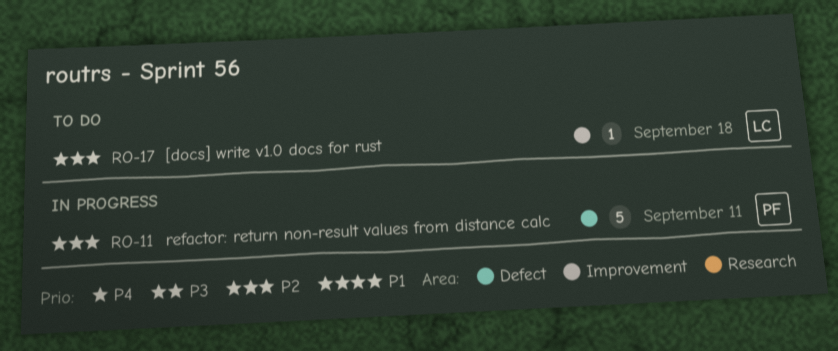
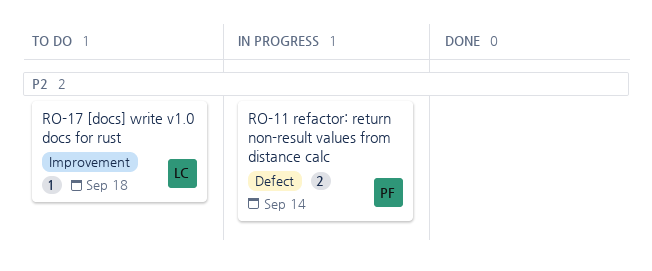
RO-11, estimate: 5 -> 2
RO-11, due: Sep 11 -> Sep 14

